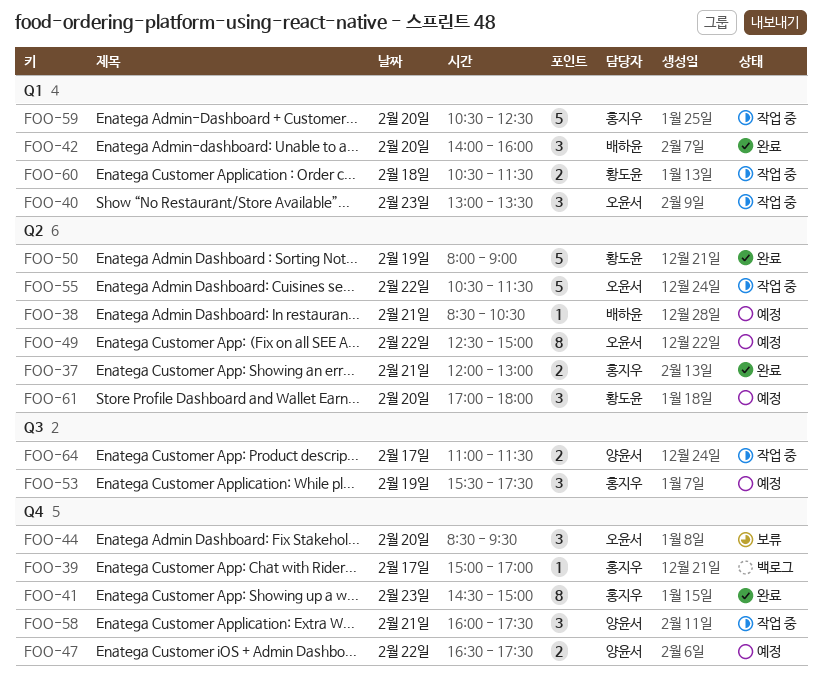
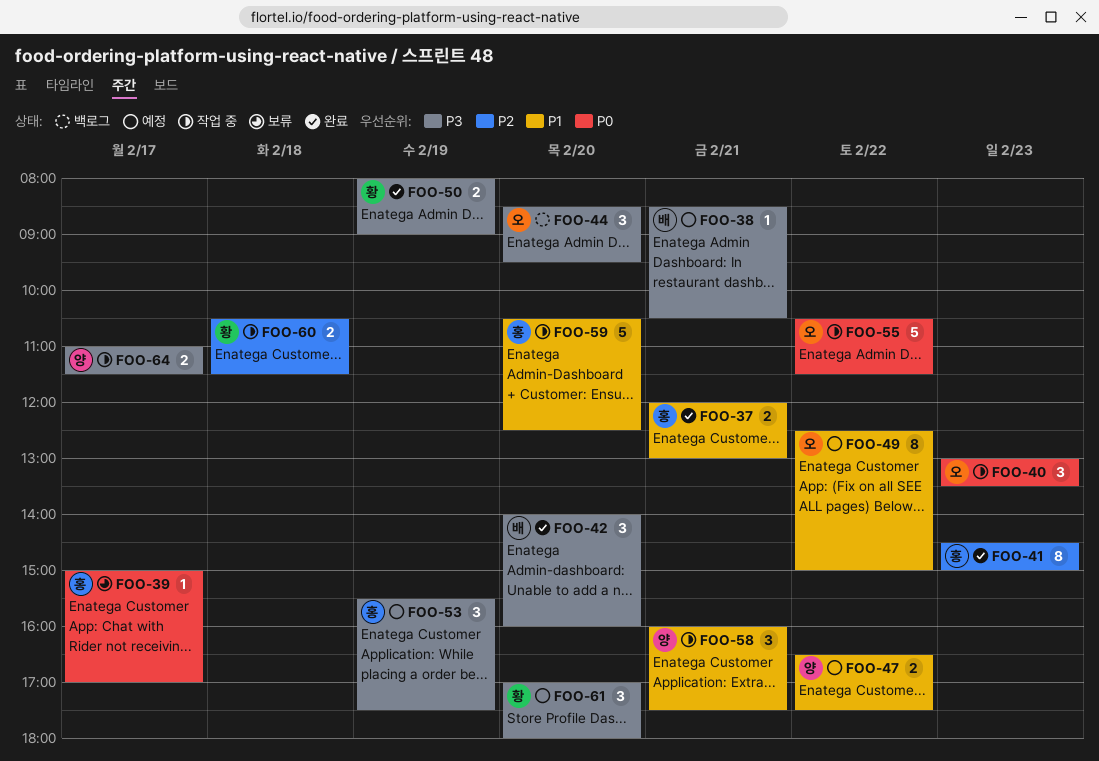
FOO-39, status: 백로그 -> 보류
FOO-44, status: 보류 -> 백로그
FOO-50, estimate: 5 -> 2

